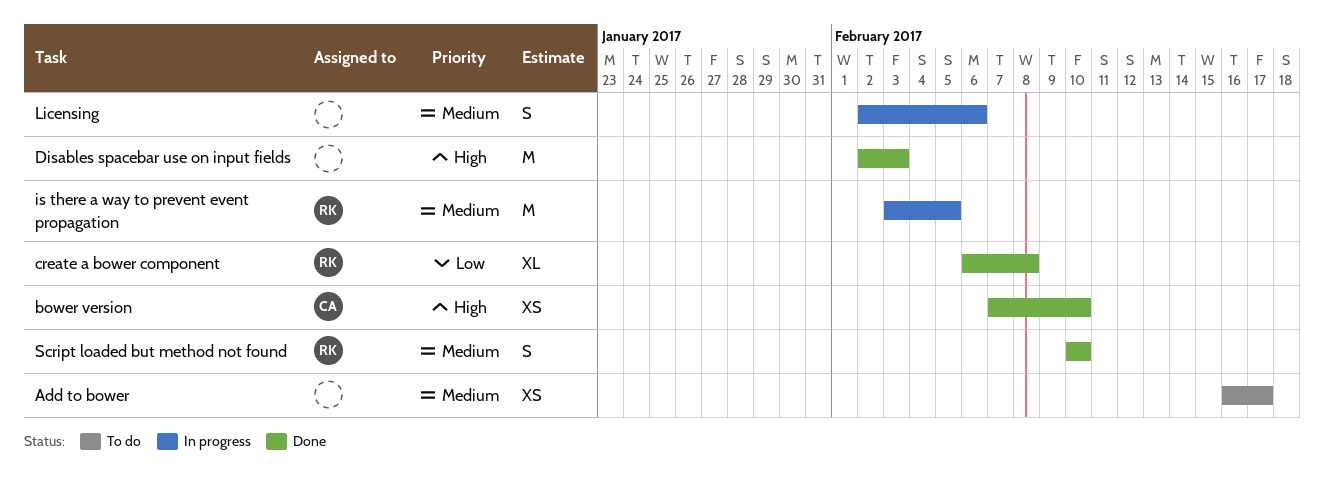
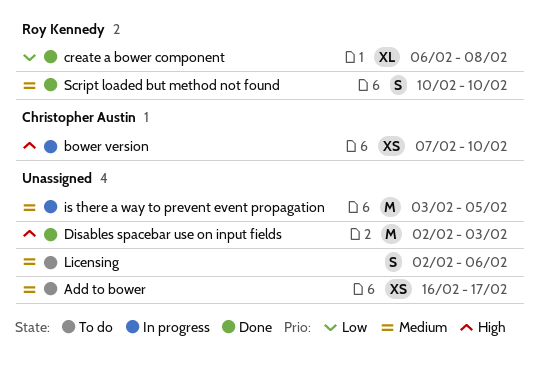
bower version, status: Done -> In progress
is there a way to prevent event propagation, owner: Roy Kennedy -> none
Licensing, status: In progress -> To do

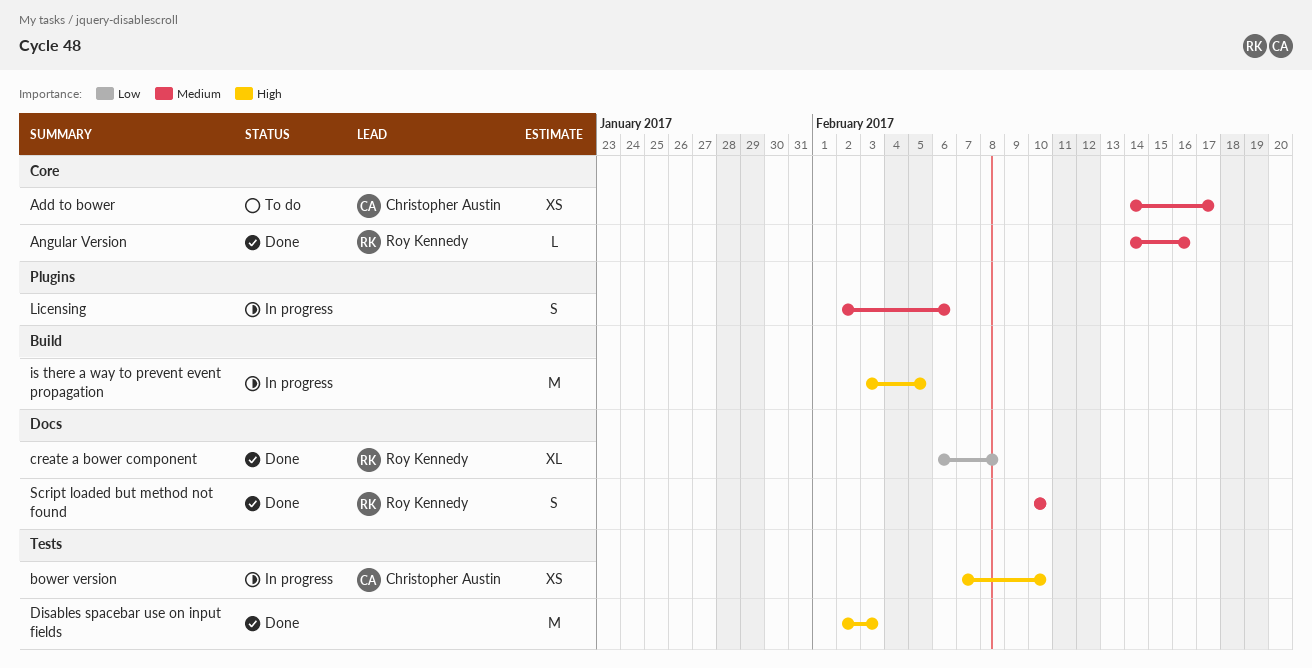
Add to bower, owner: none -> Christopher Austin
Add to bower, start: Feb 16 -> Feb 14
Angular Version: none -> present
is there a way to prevent event propagation, priority: Medium -> High
Licensing, status: To do -> In progress

